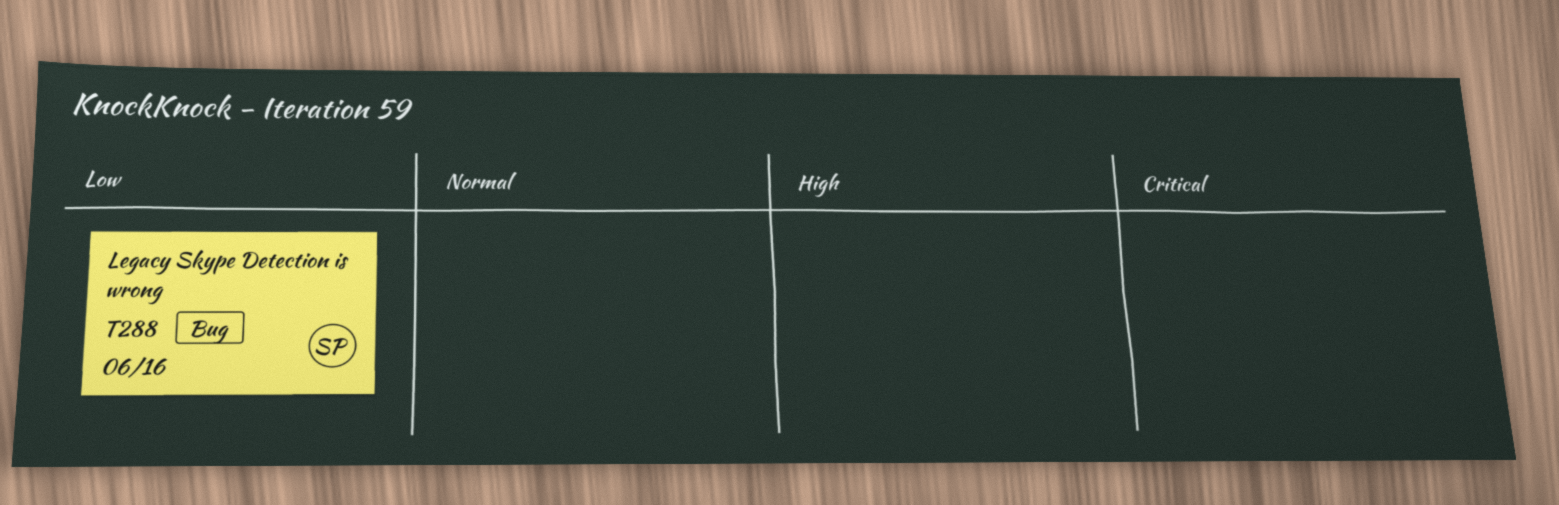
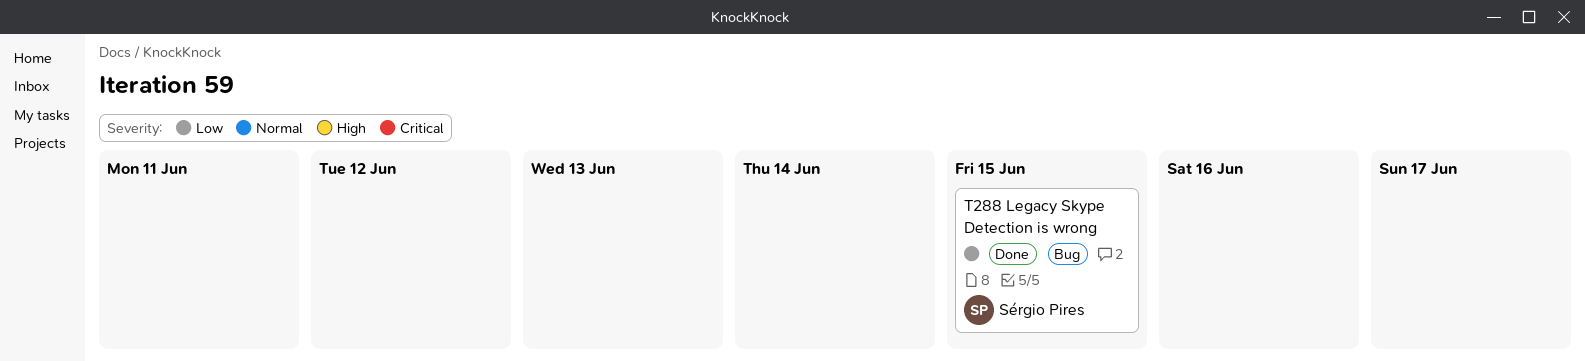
T288, due: Jun 16 -> Jun 15

